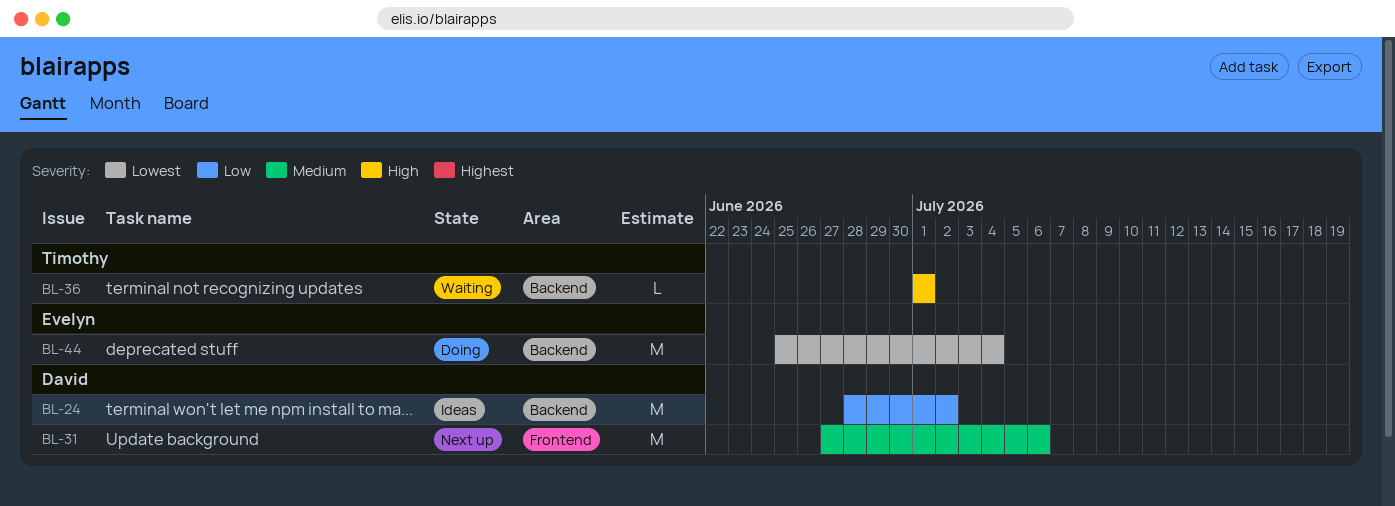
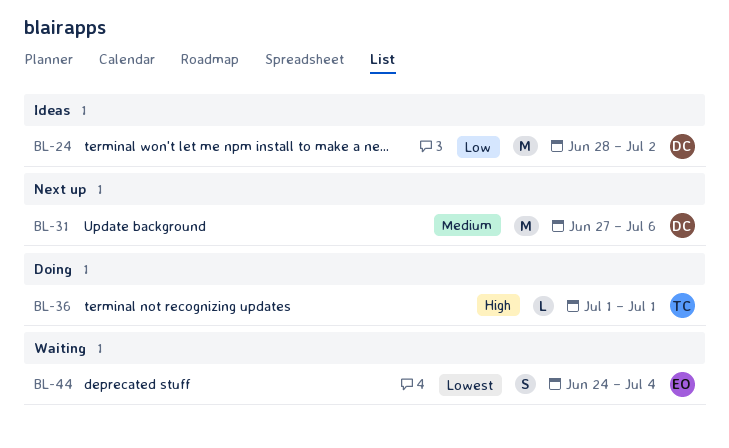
BL-36, status: Waiting -> Doing
BL-44, status: Doing -> Waiting
BL-44, estimate: M -> S
BL-44, start: Jun 25 -> Jun 24

